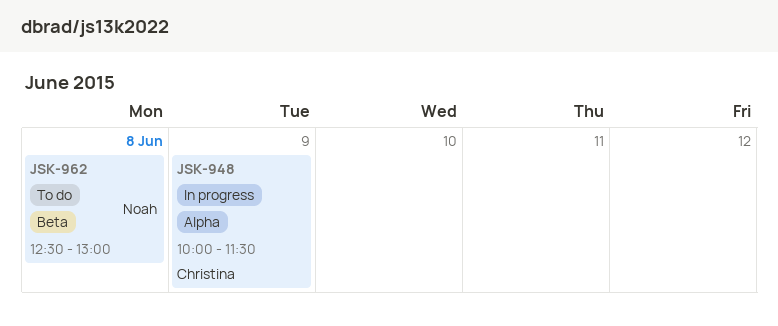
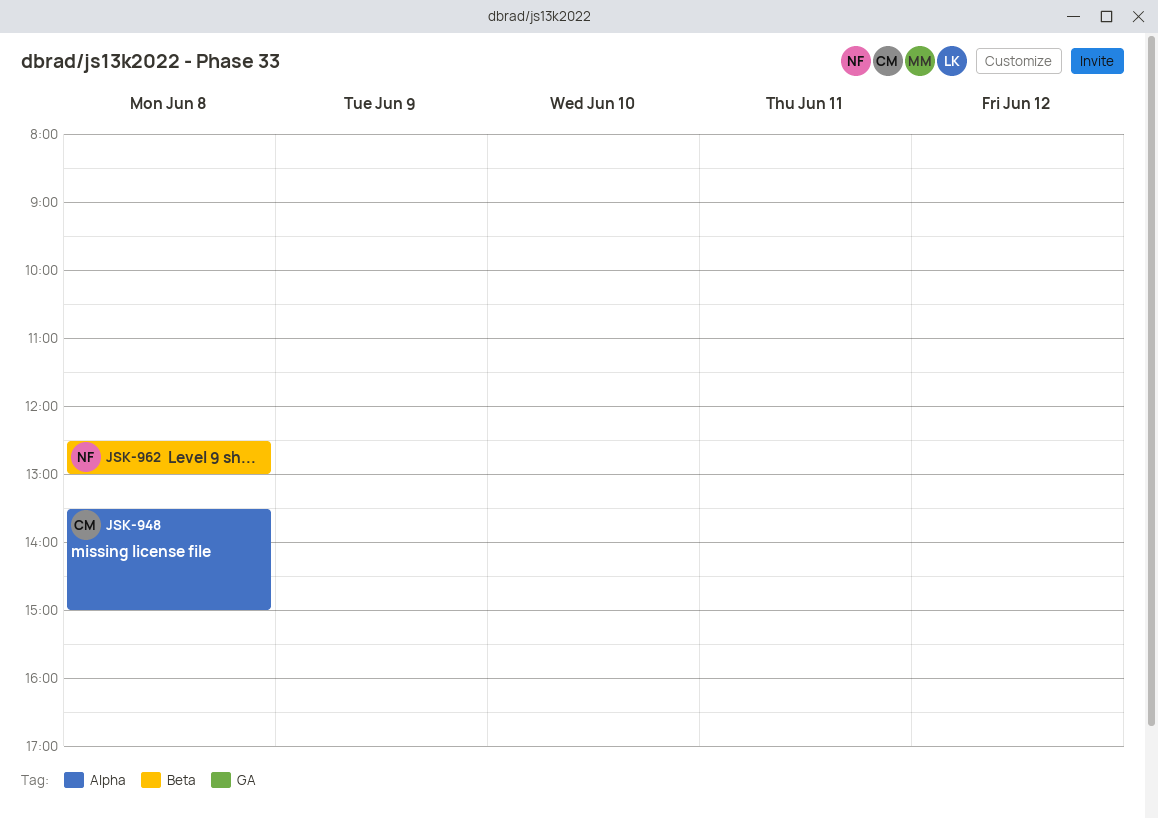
JSK-948, day: Jun 9 -> Jun 8
JSK-948, begins: 10:00 -> 13:30
JSK-948, ends: 11:30 -> 15:00

